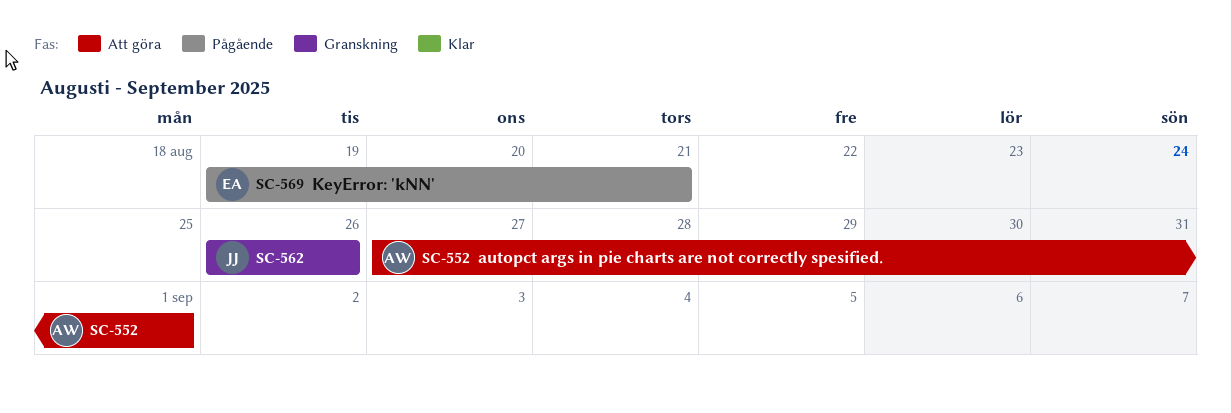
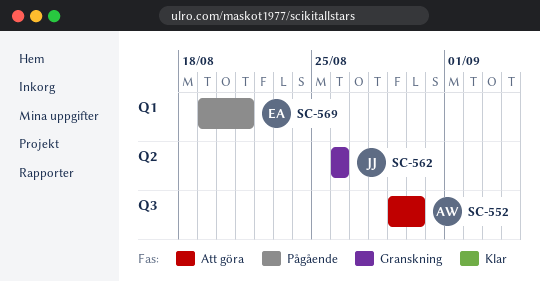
SC-552, start: Aug 27 -> Aug 29
SC-552, due: Sep 1 -> Aug 30

